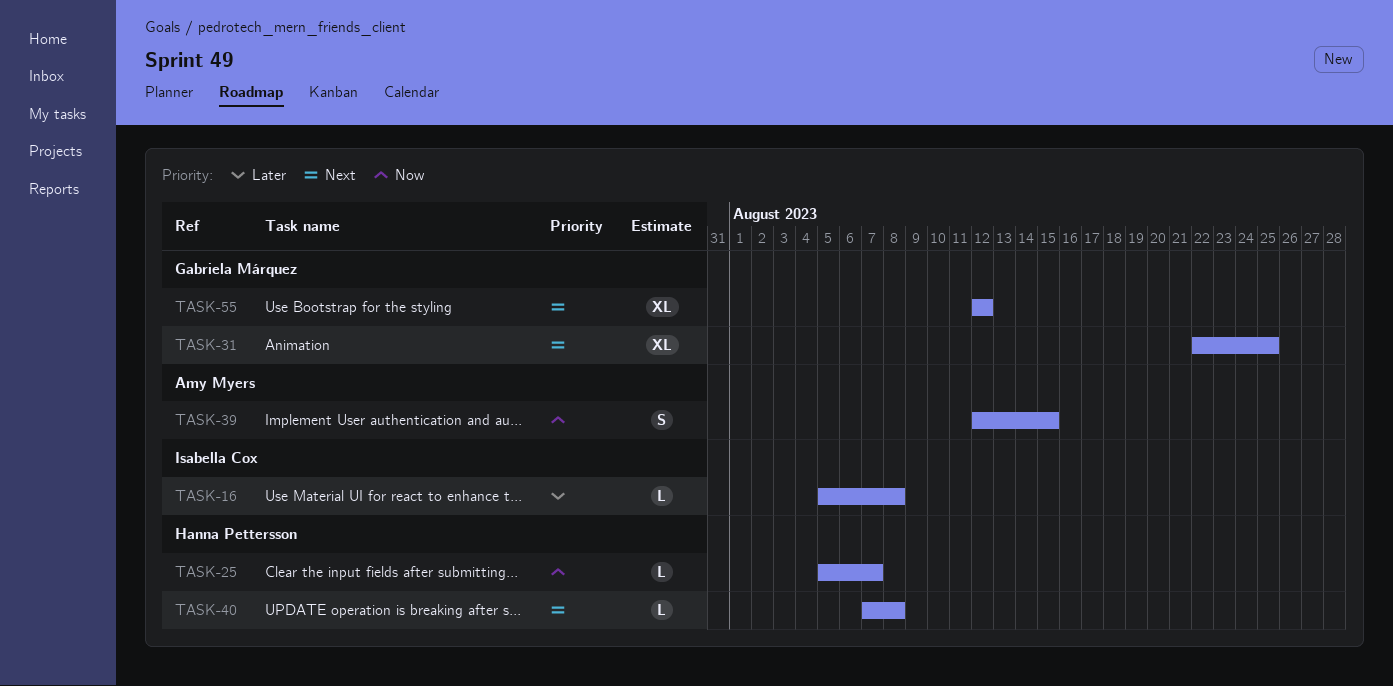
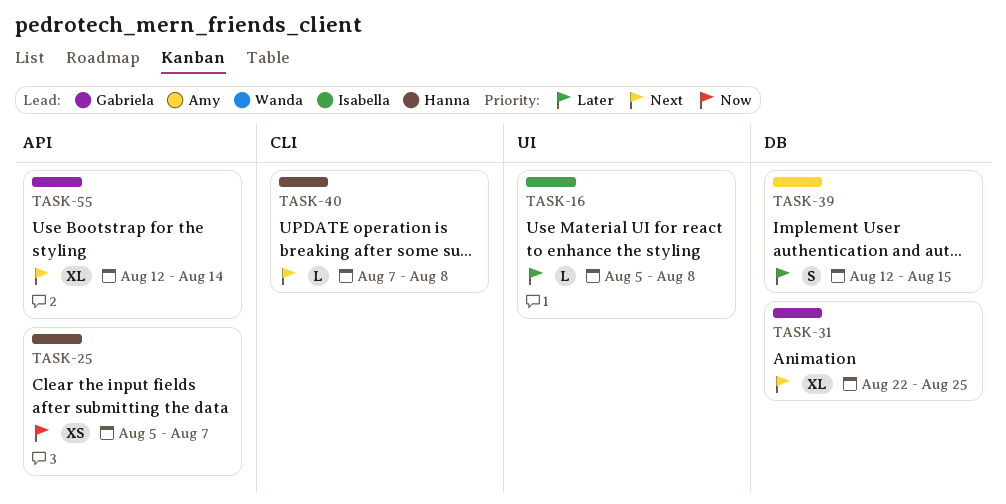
TASK-25, estimate: L -> XS
TASK-39, priority: Now -> Later
TASK-55, due: Aug 12 -> Aug 14

